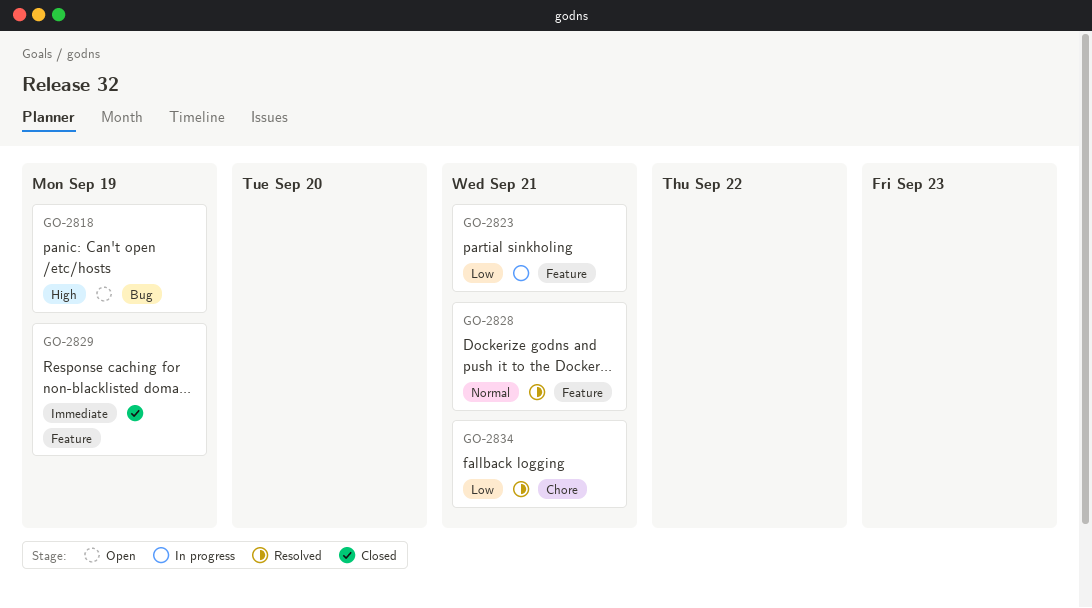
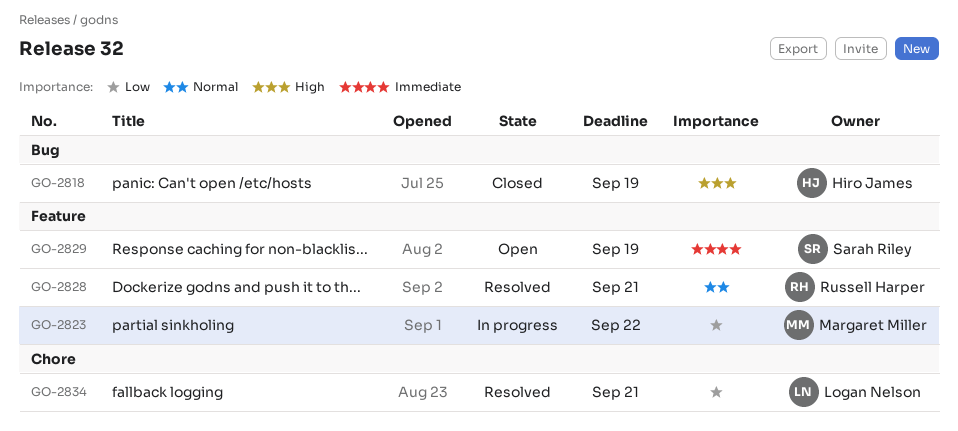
GO-2818, status: Open -> Closed
GO-2823, due: Sep 21 -> Sep 22
GO-2829, status: Closed -> Open

